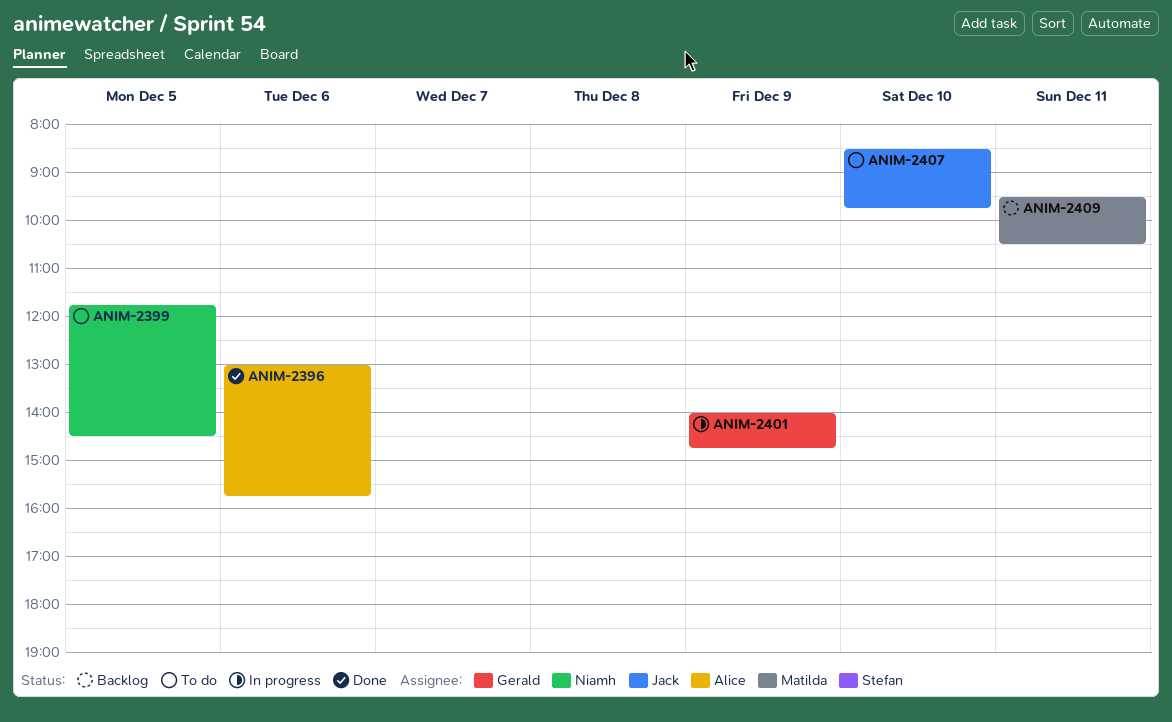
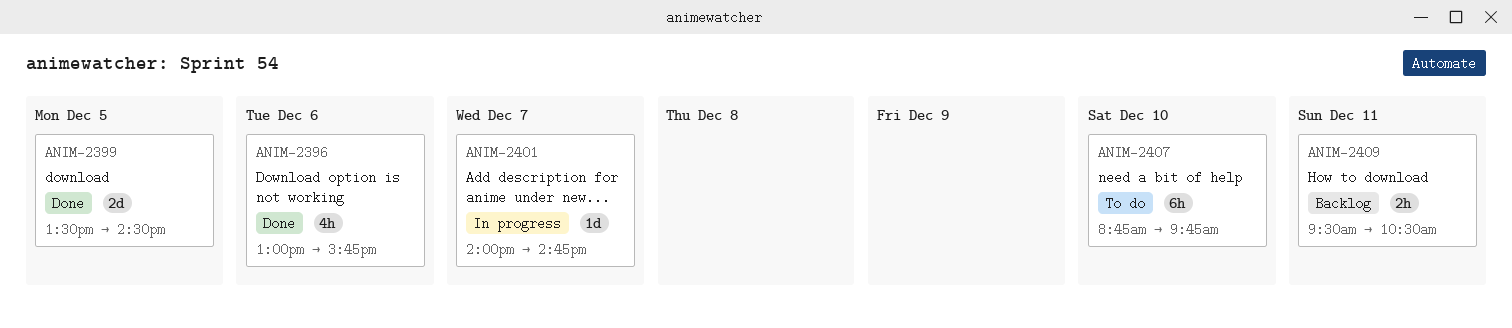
ANIM-2399, status: To do -> Done
ANIM-2399, begins: 11:45 -> 13:30
ANIM-2401, day: Dec 9 -> Dec 7
ANIM-2407, begins: 08:30 -> 08:45

